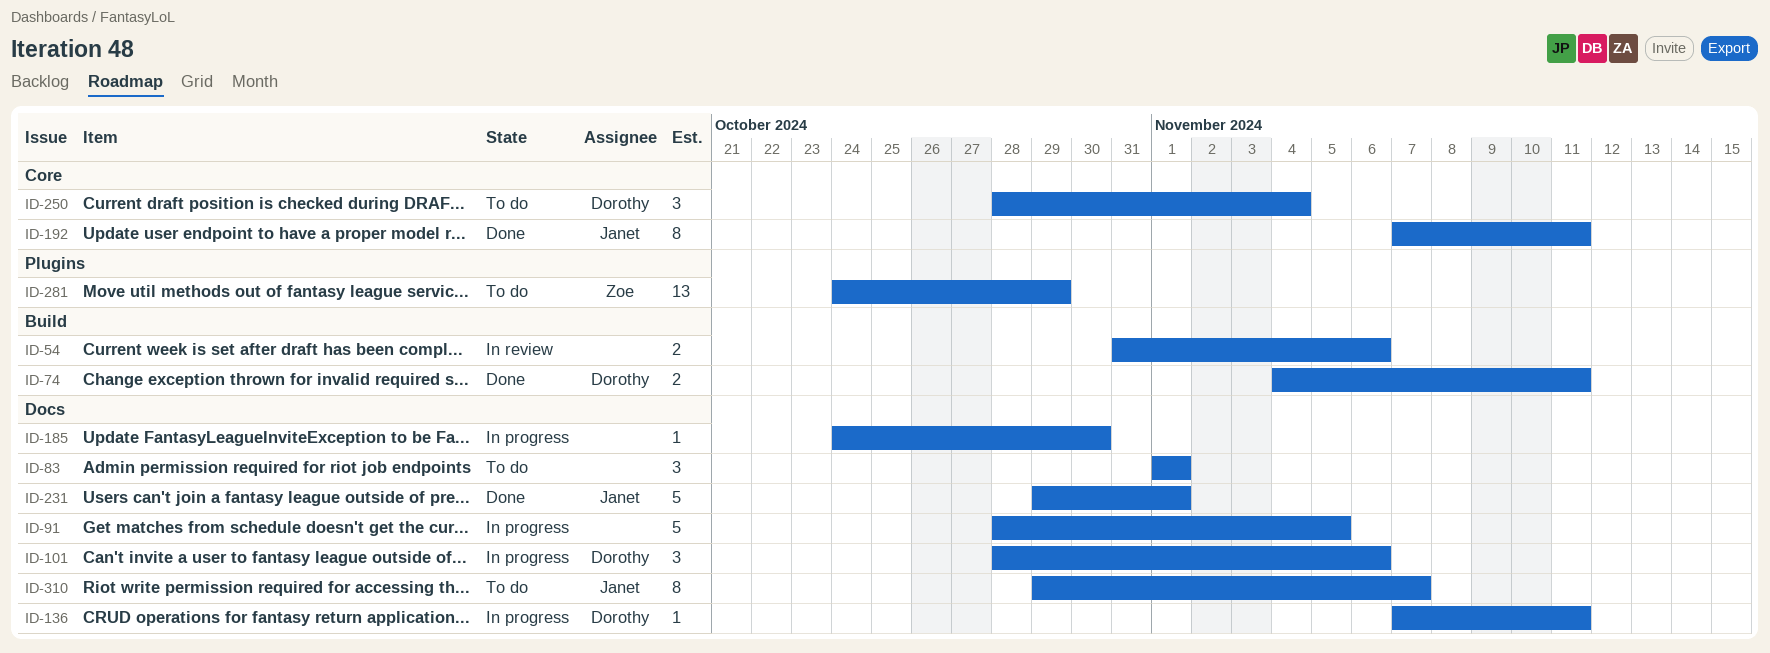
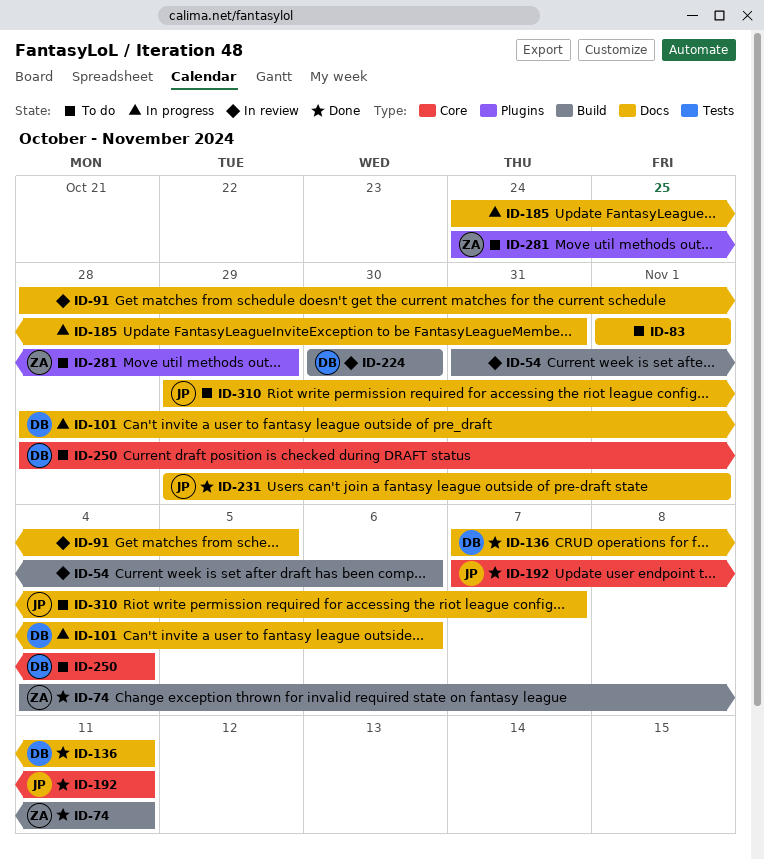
ID-74, owner: Dorothy -> Zoe
ID-91, status: In progress -> In review
ID-136, status: In progress -> Done
ID-185, due: Oct 30 -> Oct 31
ID-224: none -> present

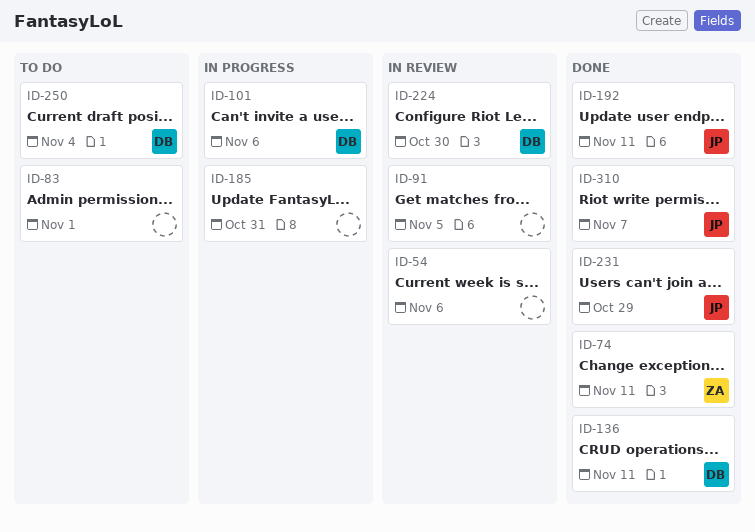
ID-231, due: Nov 1 -> Oct 29
ID-281: present -> none
ID-310, status: To do -> Done

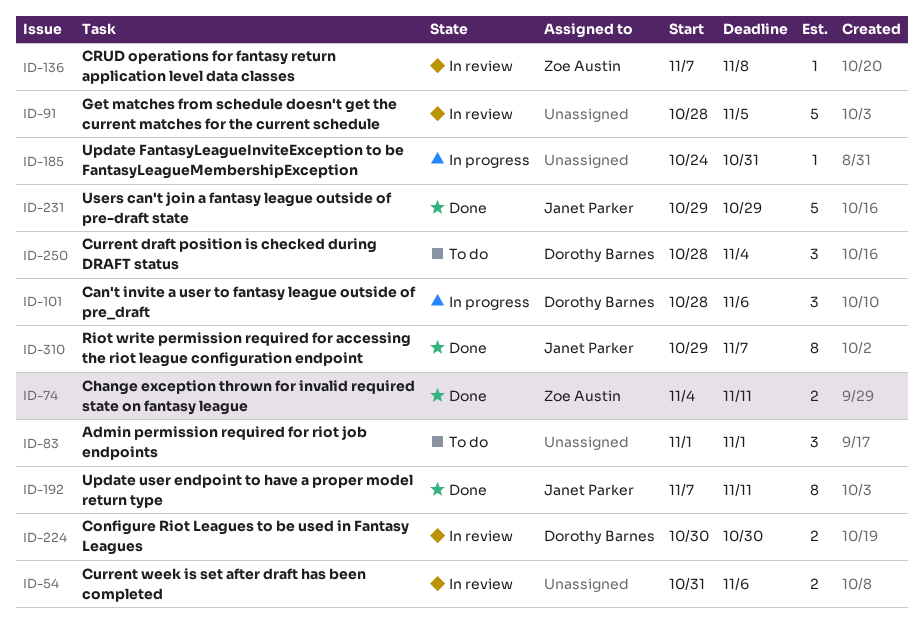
ID-136, status: Done -> In review
ID-136, owner: Dorothy Barnes -> Zoe Austin
ID-136, due: Nov 11 -> Nov 8

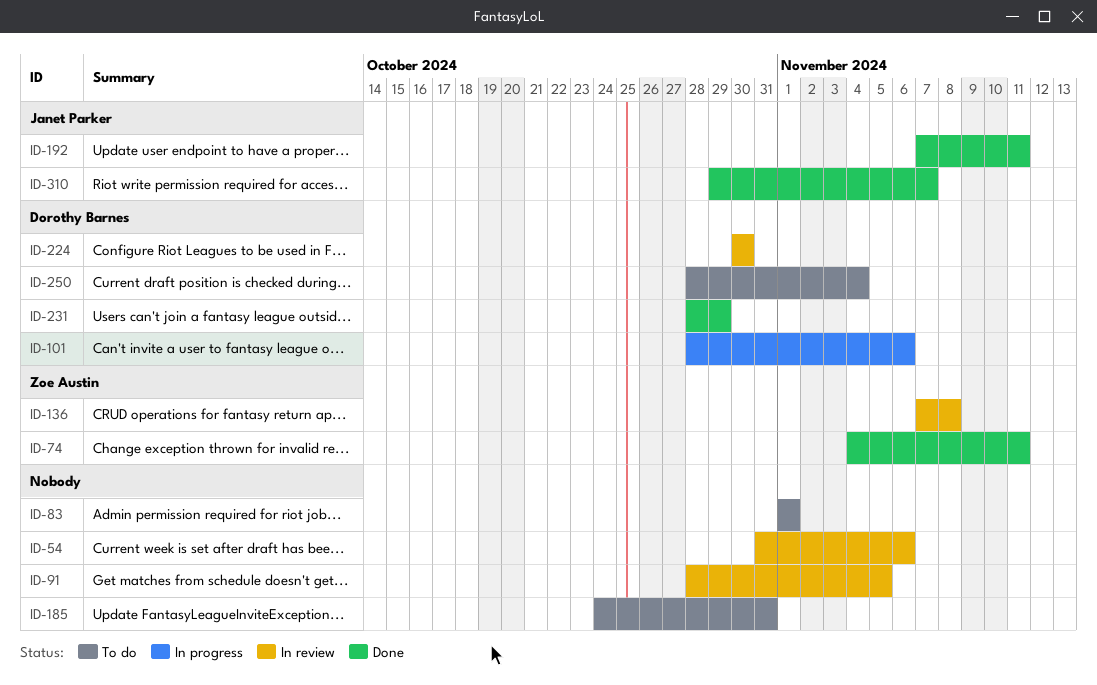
ID-185, status: In progress -> To do
ID-231, owner: Janet Parker -> Dorothy Barnes
ID-231, start: Oct 29 -> Oct 28

